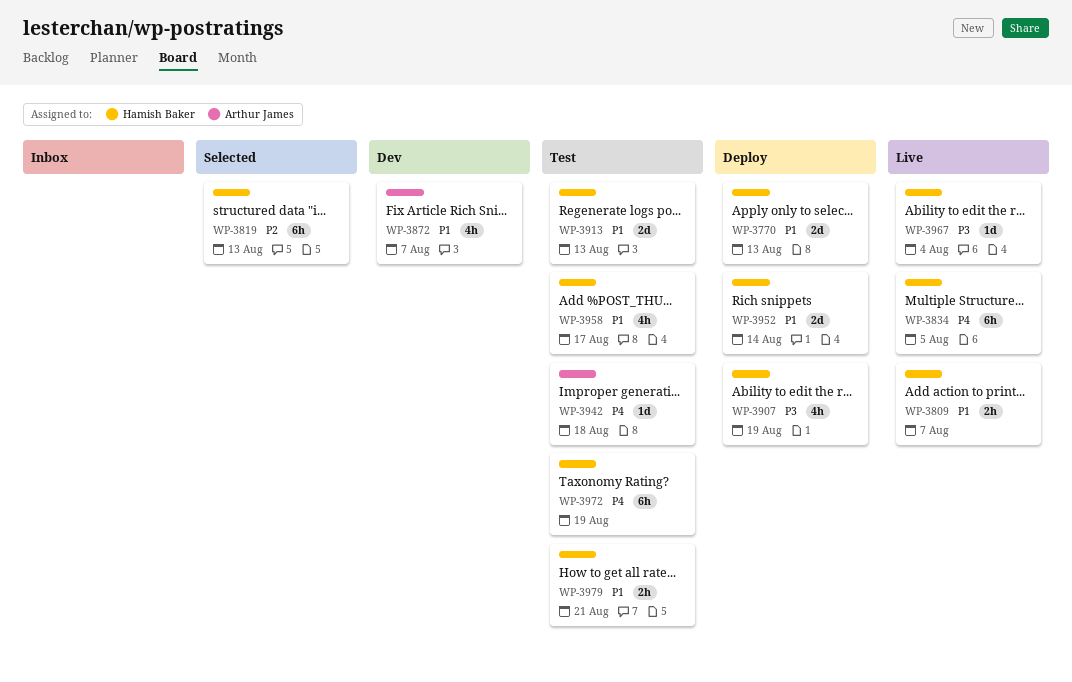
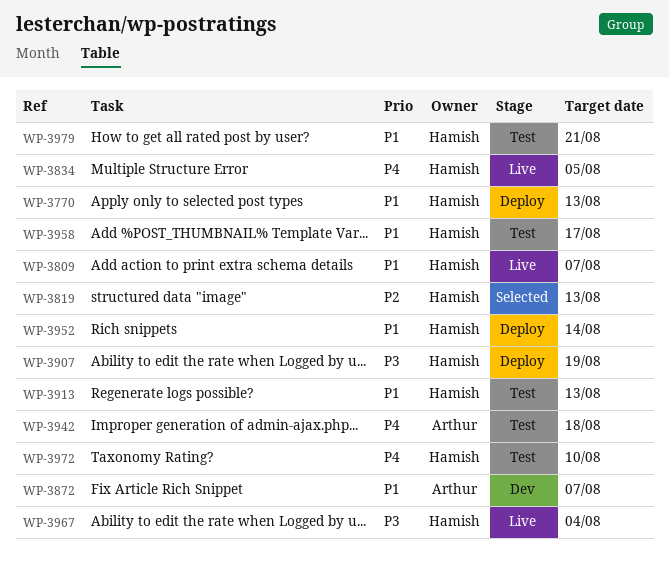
WP-3972, due: Aug 19 -> Aug 10

